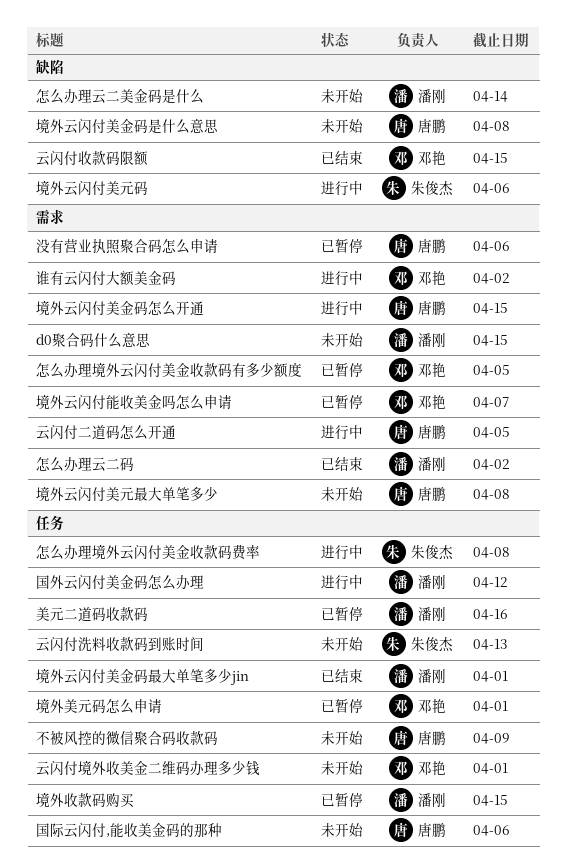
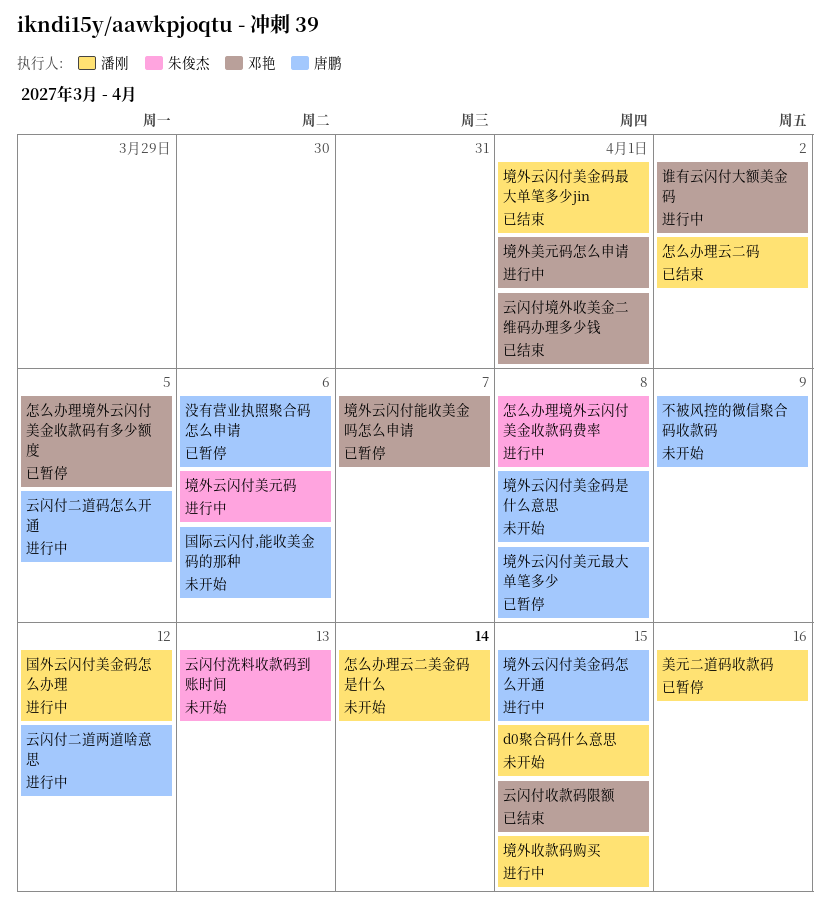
云闪付二道两道啥意思: none -> present
云闪付境外收美金二维码办理多少钱, status: 未开始 -> 已结束
境外云闪付美元最大单笔多少, status: 未开始 -> 已暂停
境外收款码购买, status: 已暂停 -> 进行中
境外美元码怎么申请, status: 已暂停 -> 进行中

